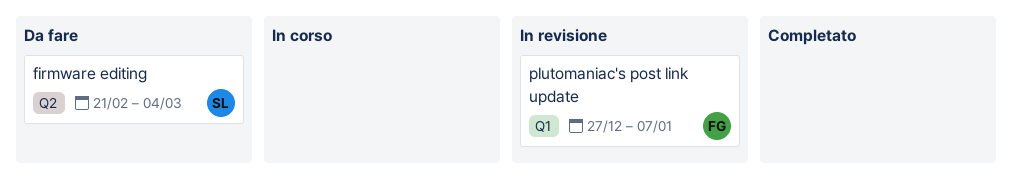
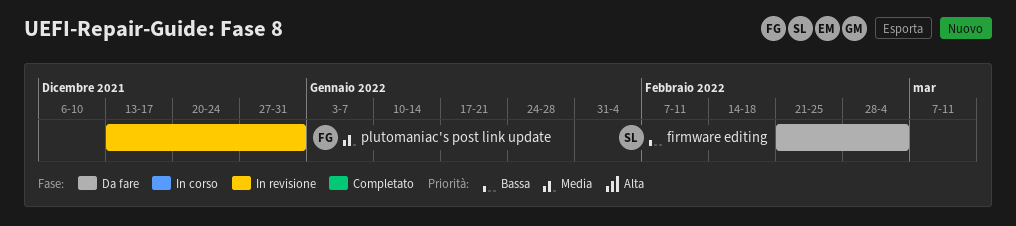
plutomaniac's post link update, start: Dec 27 -> Dec 13
plutomaniac's post link update, due: Jan 7 -> Dec 31

